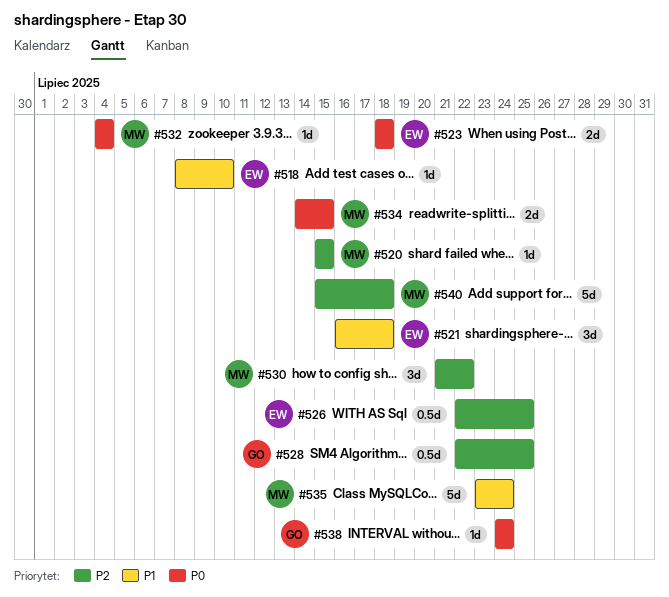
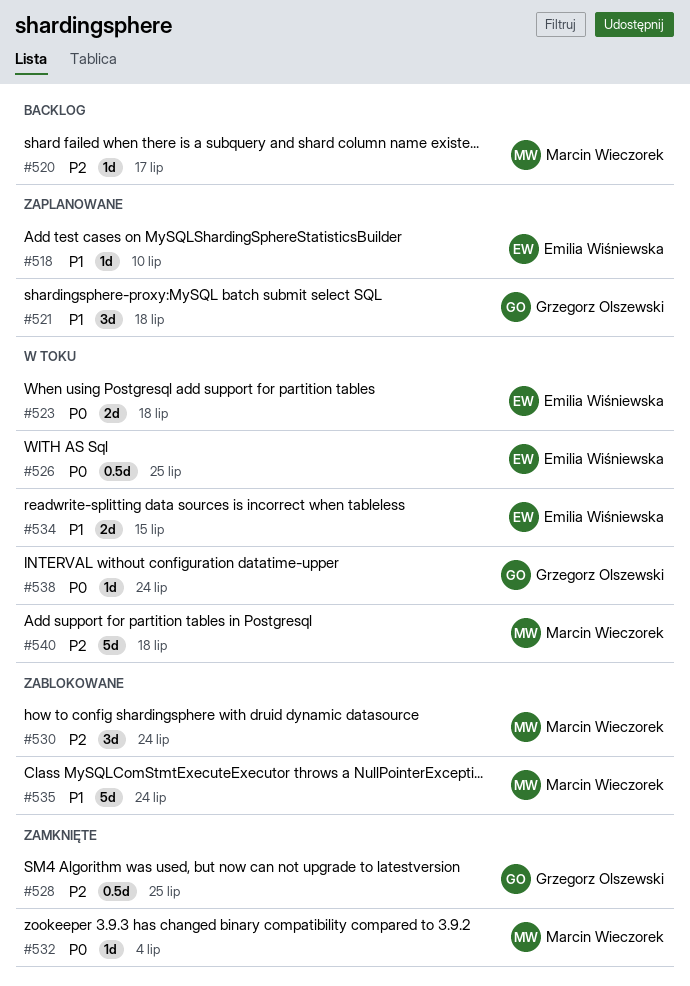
#520, due: Jul 15 -> Jul 17
#521, owner: Emilia Wiśniewska -> Grzegorz Olszewski
#526, priority: P2 -> P0
#530, due: Jul 22 -> Jul 24
#534, owner: Marcin Wieczorek -> Emilia Wiśniewska
#534, priority: P0 -> P1

